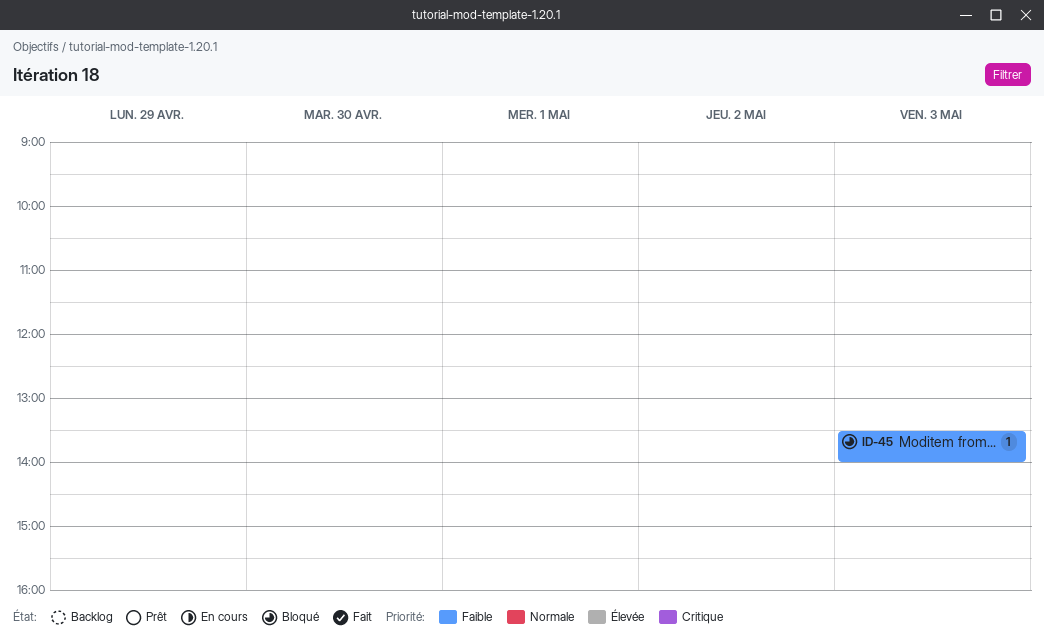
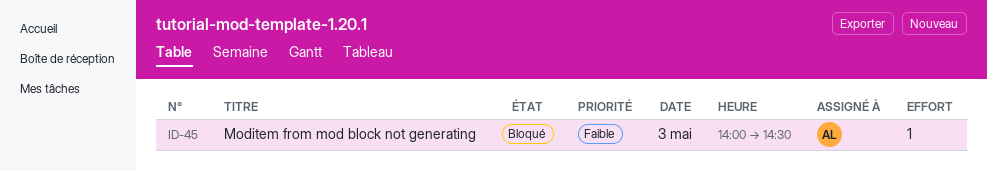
ID-45, begins: 13:30 -> 14:00
ID-45, ends: 14:00 -> 14:30

